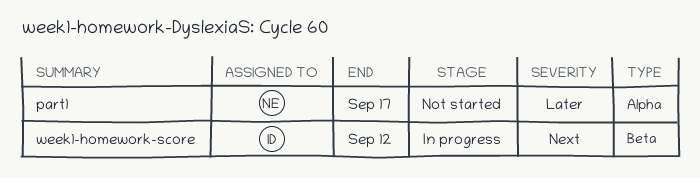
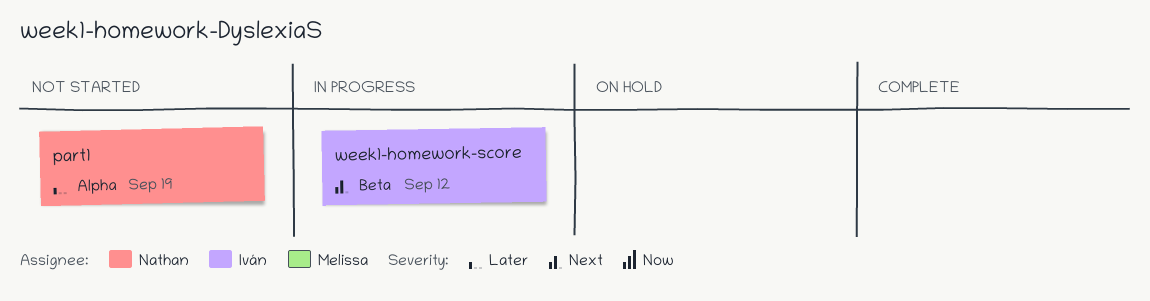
part1, due: Sep 17 -> Sep 19

